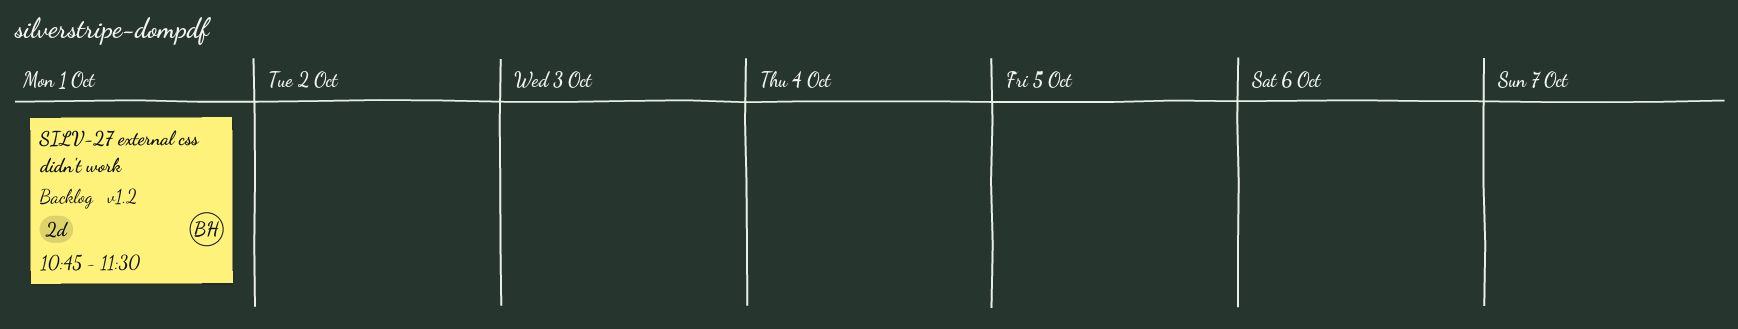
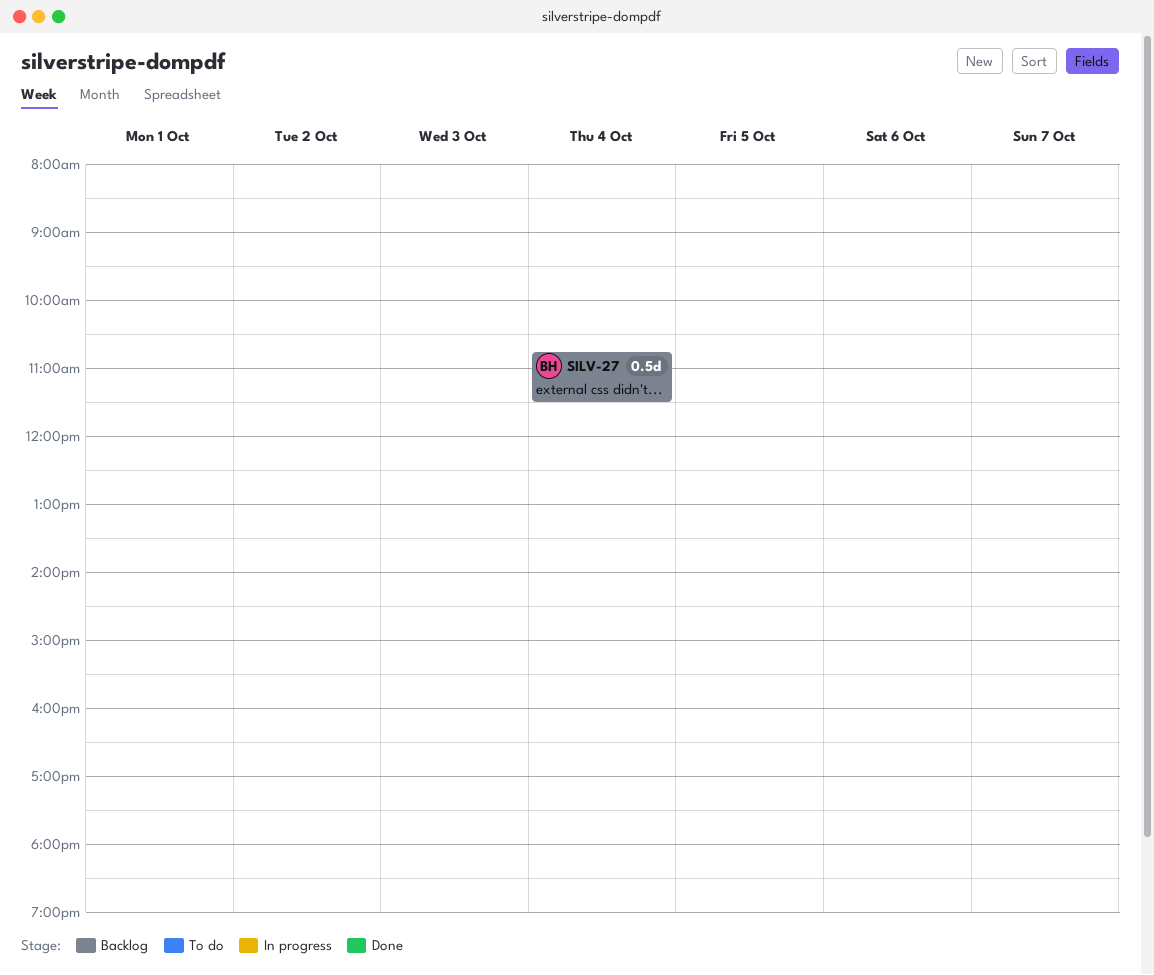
SILV-27, estimate: 2d -> 0.5d
SILV-27, day: Oct 1 -> Oct 4

